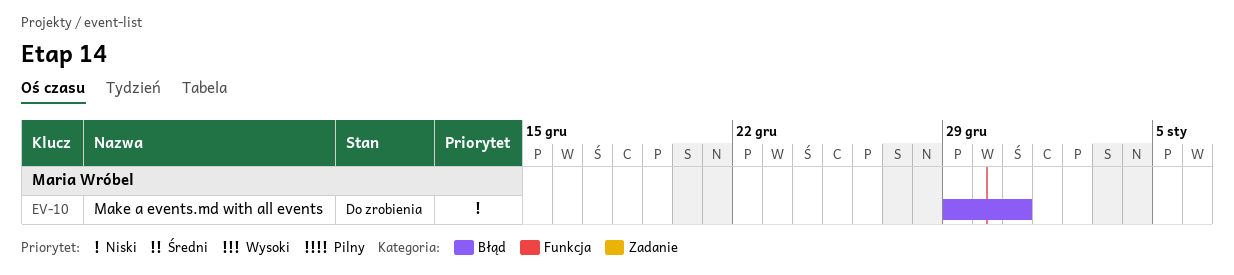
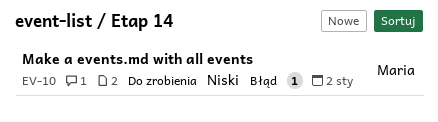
EV-10, due: Dec 31 -> Jan 2

